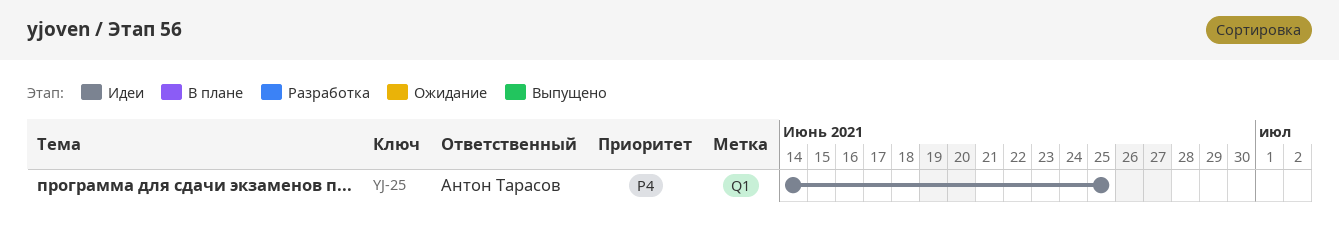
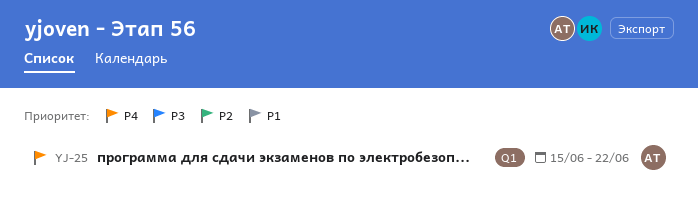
YJ-25, start: Jun 14 -> Jun 15
YJ-25, due: Jun 25 -> Jun 22

